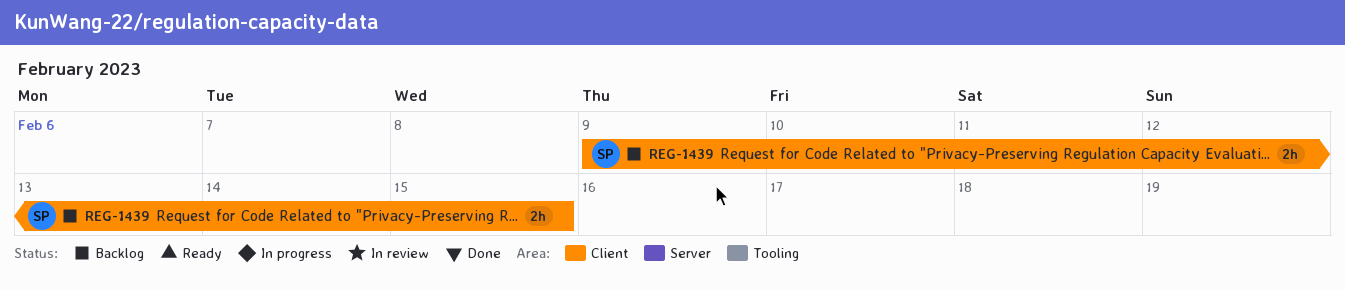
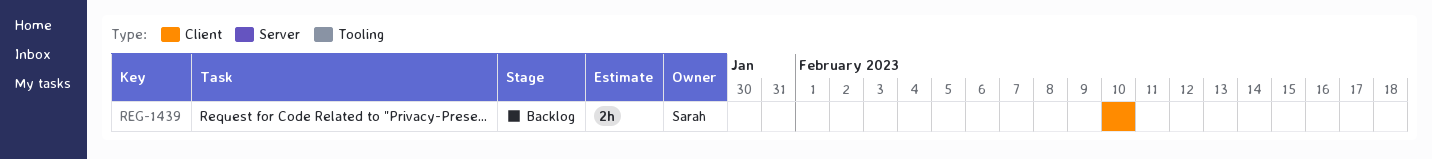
REG-1439, start: Feb 9 -> Feb 10
REG-1439, due: Feb 15 -> Feb 10

